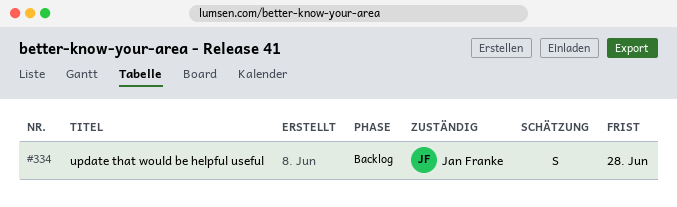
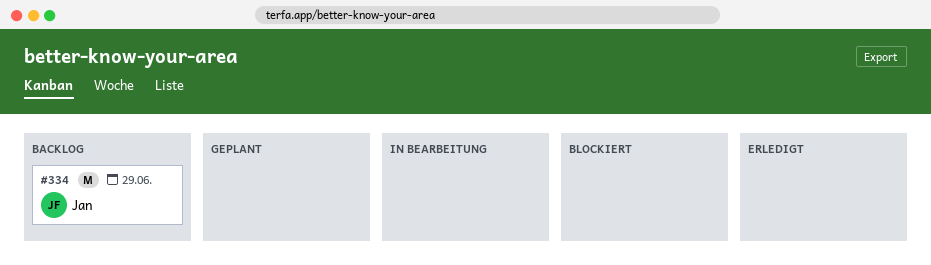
#334, estimate: S -> M
#334, due: Jun 28 -> Jun 29

